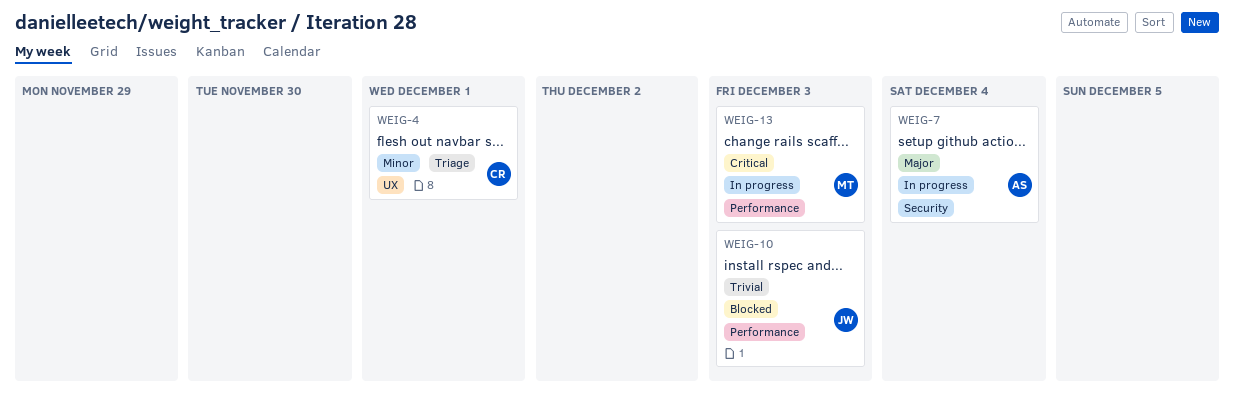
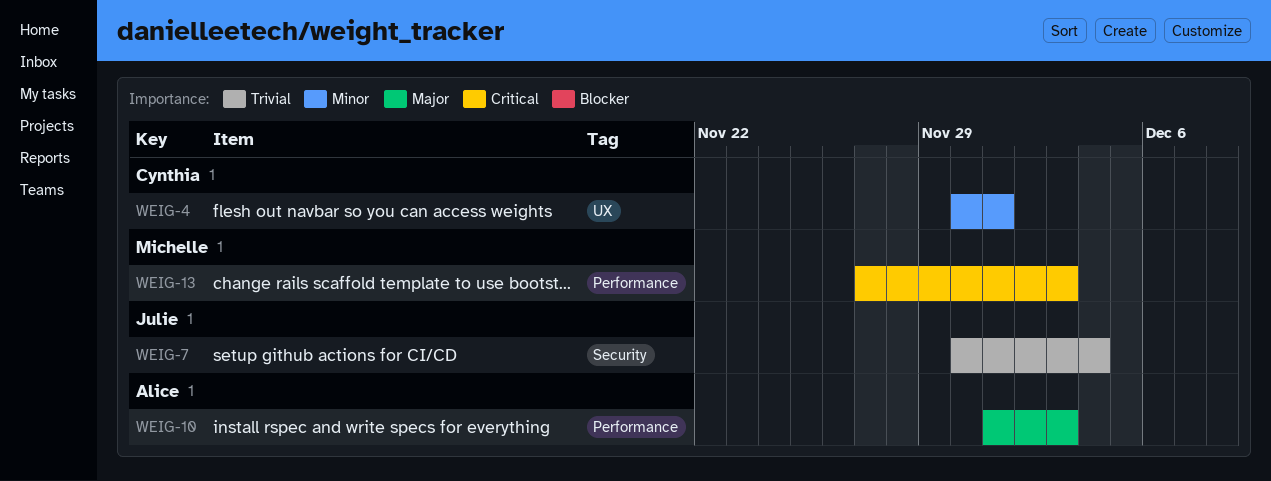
WEIG-7, owner: Alice -> Julie
WEIG-7, priority: Major -> Trivial
WEIG-10, owner: Julie -> Alice
WEIG-10, priority: Trivial -> Major

